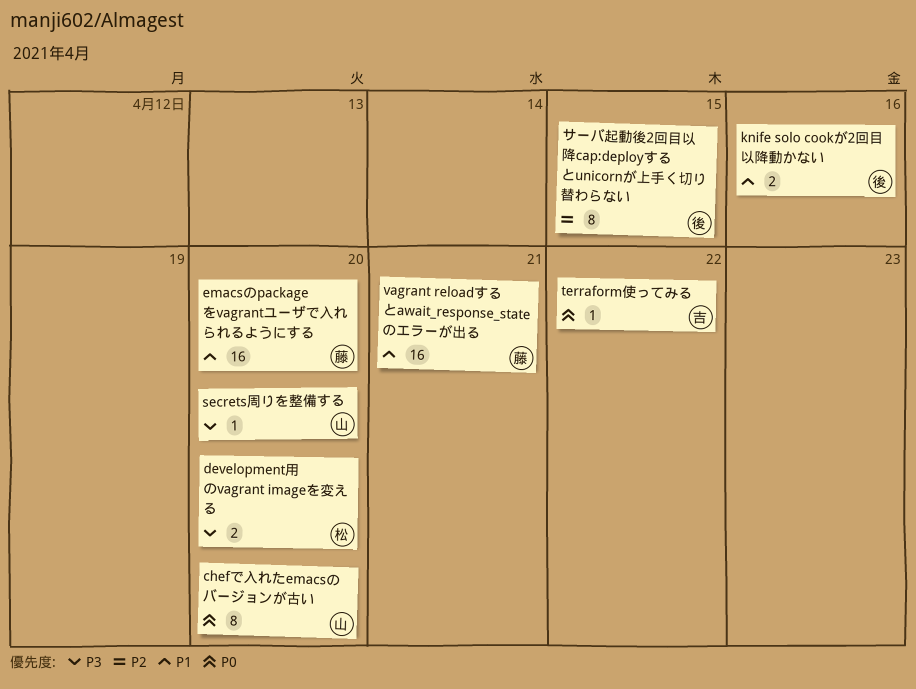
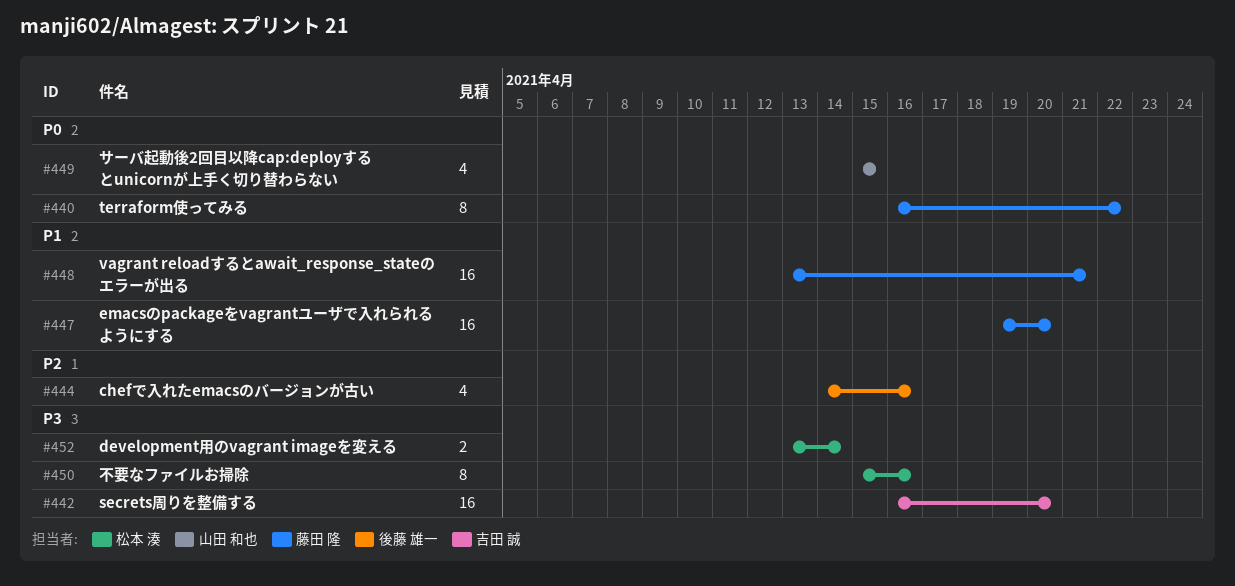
chefで入れたemacsのバージョンが古い, owner: 山田 和也 -> 後藤 雄一
chefで入れたemacsのバージョンが古い, priority: P0 -> P2
chefで入れたemacsのバージョンが古い, estimate: 8 -> 4
chefで入れたemacsのバージョンが古い, due: Apr 20 -> Apr 16
development用のvagrant imageを変える, due: Apr 20 -> Apr 14
knife solo cookが2回目以降動かない: present -> none
secrets周りを整備する, owner: 山田 和也 -> 吉田 誠
secrets周りを整備する, estimate: 1 -> 16
terraform使ってみる, owner: 吉田 誠 -> 藤田 隆
terraform使ってみる, estimate: 1 -> 8
サーバ起動後2回目以降cap:deployするとunicornが上手く切り替わらない, owner: 後藤 雄一 -> 山田 和也
サーバ起動後2回目以降cap:deployするとunicornが上手く切り替わらない, priority: P2 -> P0
サーバ起動後2回目以降cap:deployするとunicornが上手く切り替わらない, estimate: 8 -> 4
不要なファイルお掃除: none -> present

